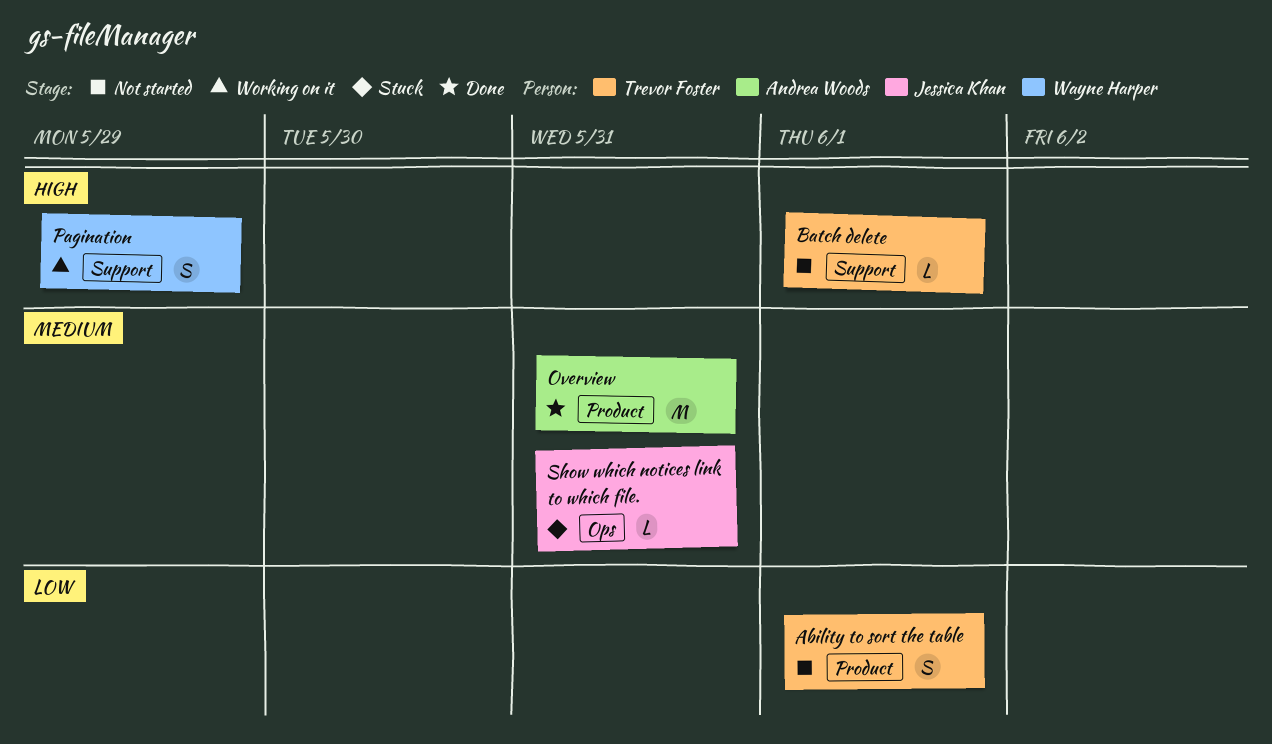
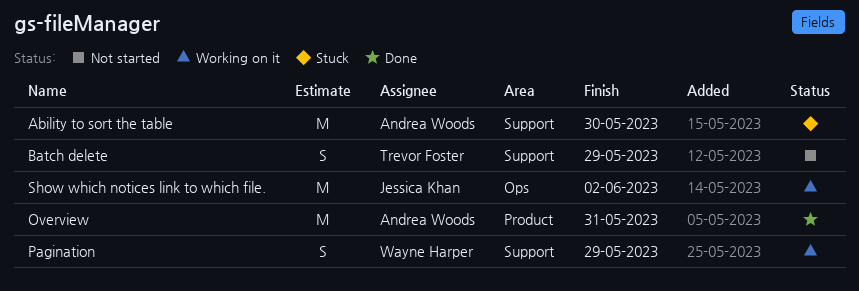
Ability to sort the table, status: Not started -> Stuck
Ability to sort the table, owner: Trevor Foster -> Andrea Woods
Ability to sort the table, label: Product -> Support
Ability to sort the table, estimate: S -> M
Ability to sort the table, due: Jun 1 -> May 30
Batch delete, estimate: L -> S
Batch delete, due: Jun 1 -> May 29
Show which notices link to which file., status: Stuck -> Working on it
Show which notices link to which file., estimate: L -> M
Show which notices link to which file., due: May 31 -> Jun 2

